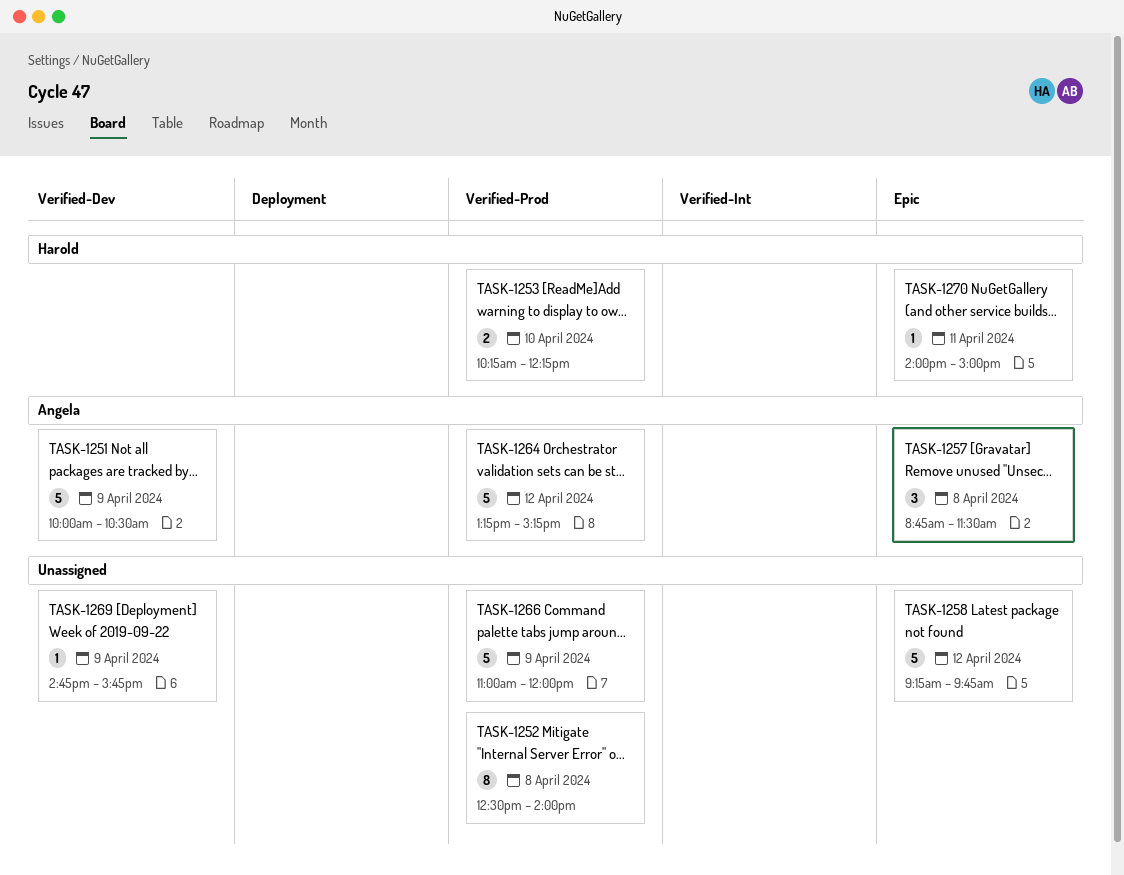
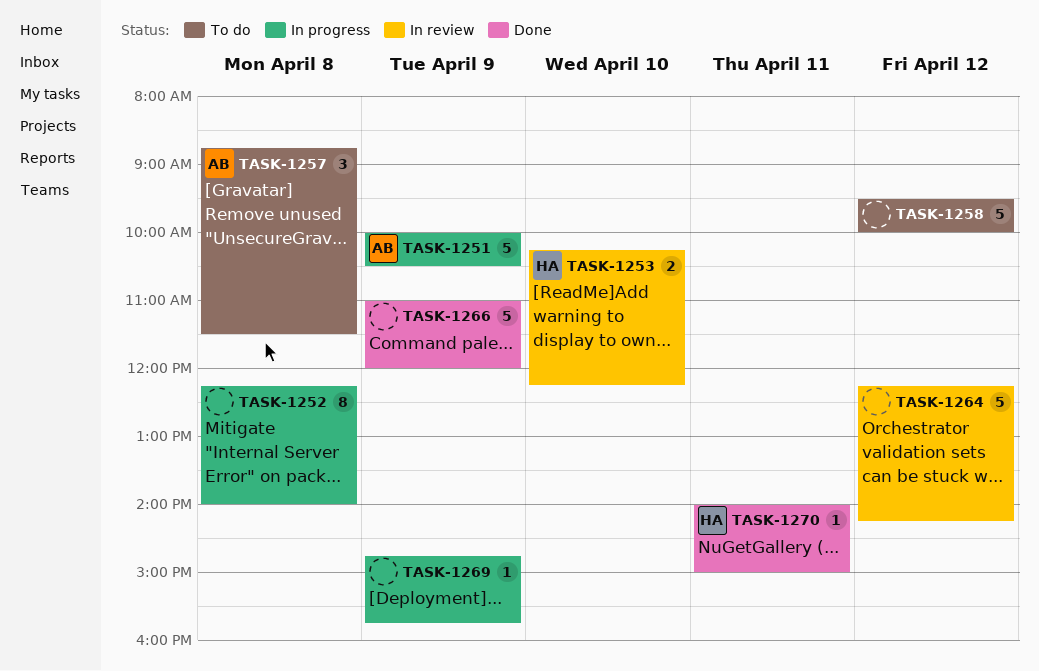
TASK-1252, begins: 12:30 -> 12:15
TASK-1258, begins: 09:15 -> 09:30
TASK-1258, ends: 09:45 -> 10:00
TASK-1264, owner: Angela -> none
TASK-1264, begins: 13:15 -> 12:15
TASK-1264, ends: 15:15 -> 14:15

